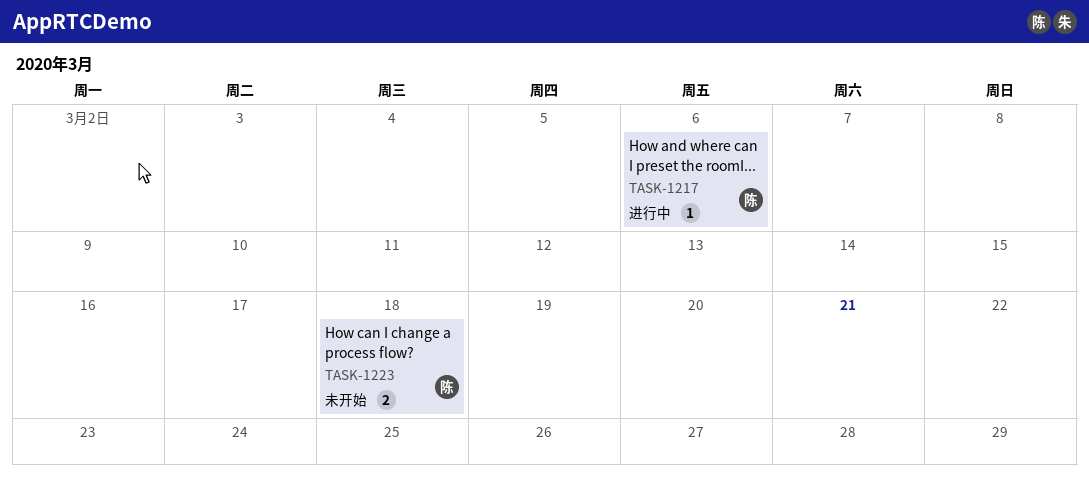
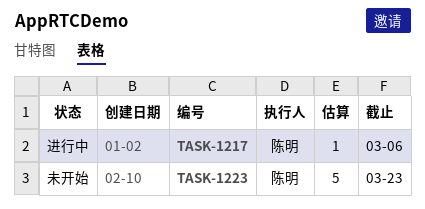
TASK-1223, estimate: 2 -> 5
TASK-1223, due: Mar 18 -> Mar 23

